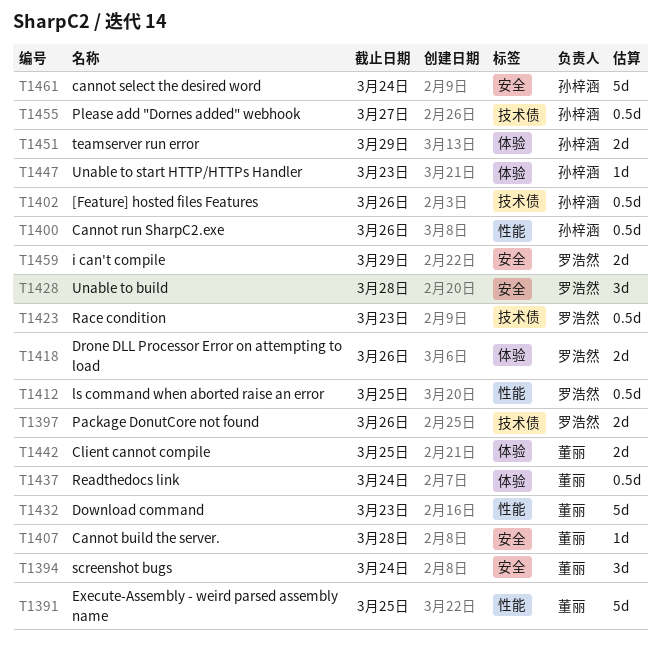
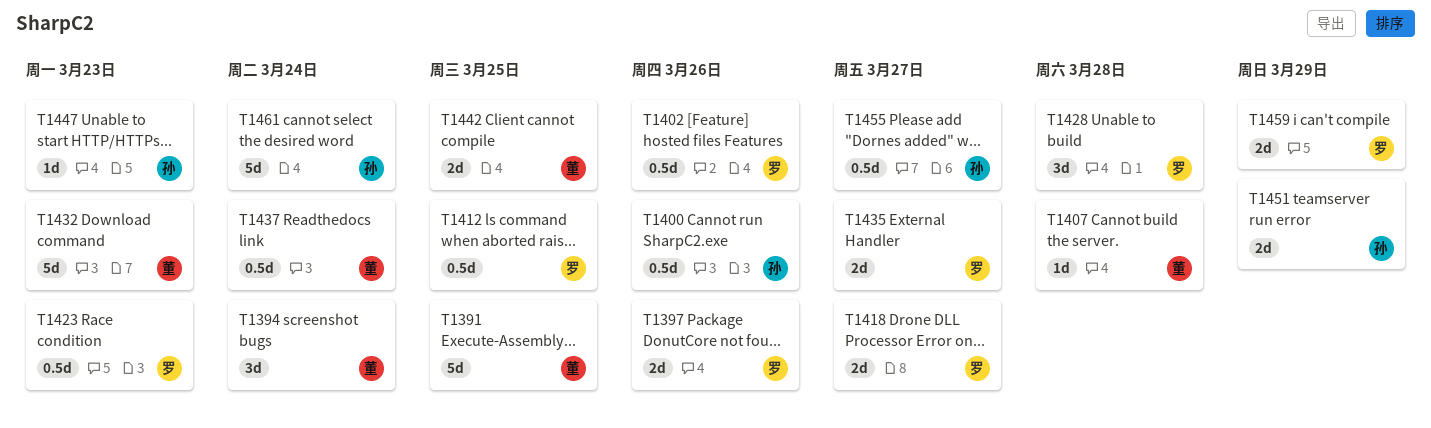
T1402, owner: 孙梓涵 -> 罗浩然
T1418, due: Mar 26 -> Mar 27
T1435: none -> present

